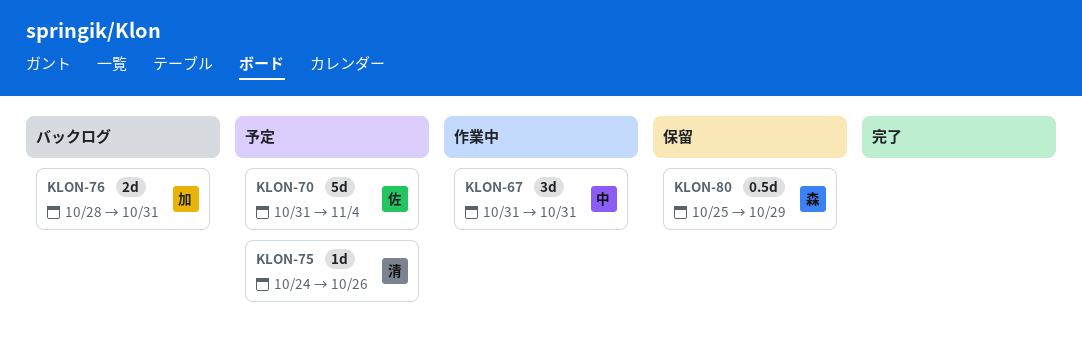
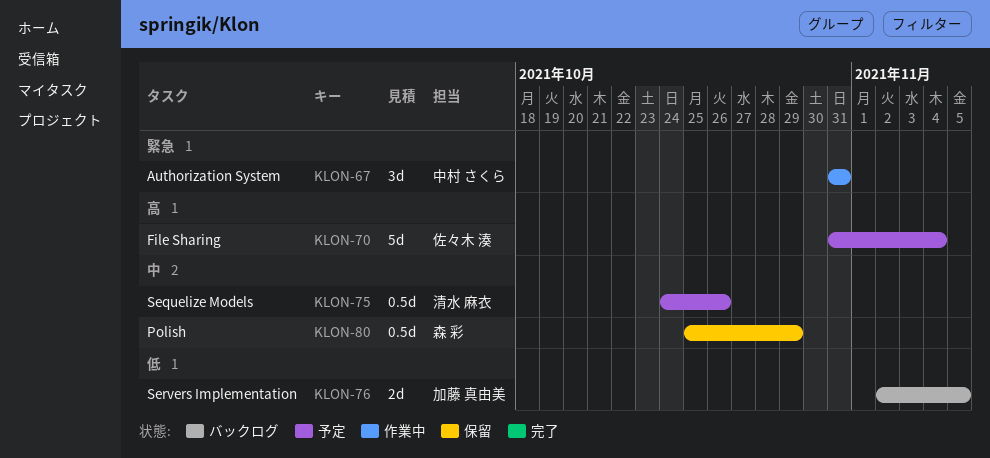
KLON-75, estimate: 1d -> 0.5d
KLON-76, start: Oct 28 -> Nov 2
KLON-76, due: Oct 31 -> Nov 5

